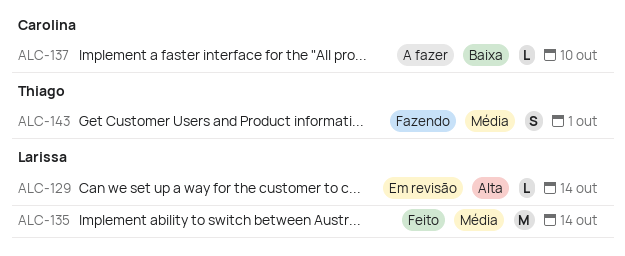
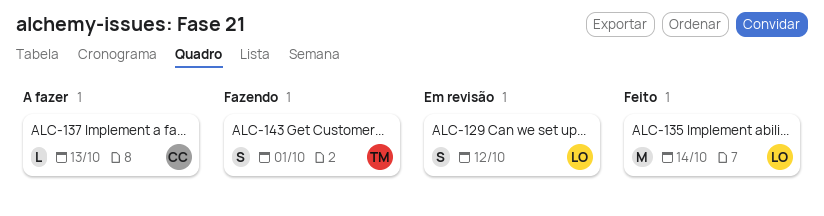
ALC-129, estimate: L -> S
ALC-129, due: Oct 14 -> Oct 12
ALC-137, due: Oct 10 -> Oct 13

